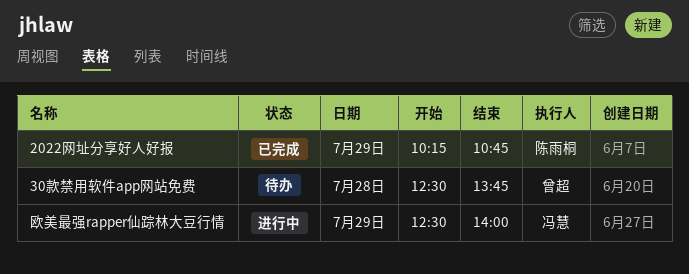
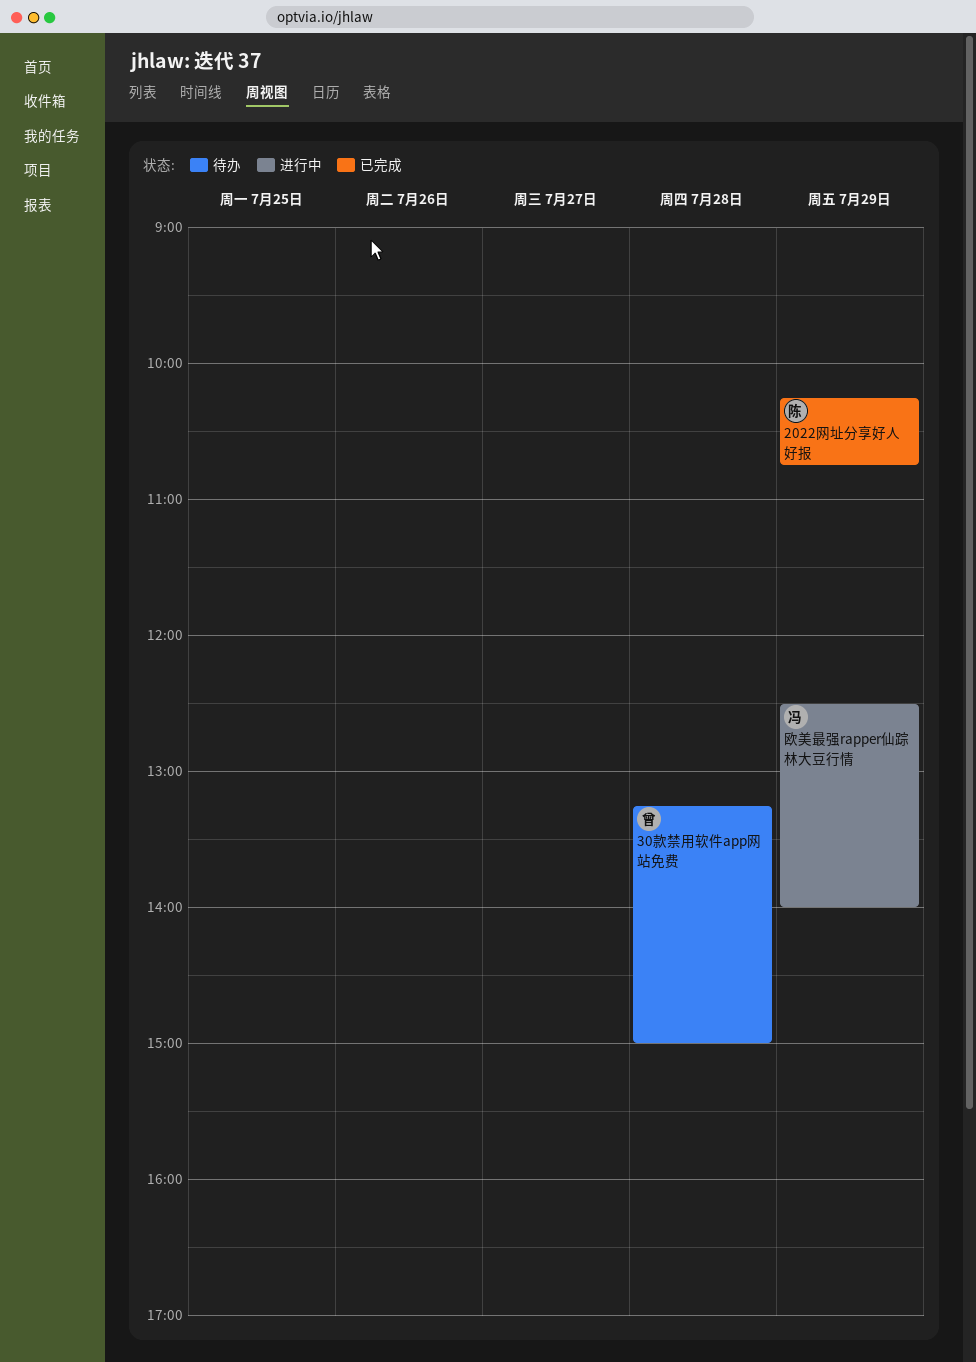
30款禁用软件app网站免费, begins: 12:30 -> 13:15
30款禁用软件app网站免费, ends: 13:45 -> 15:00

